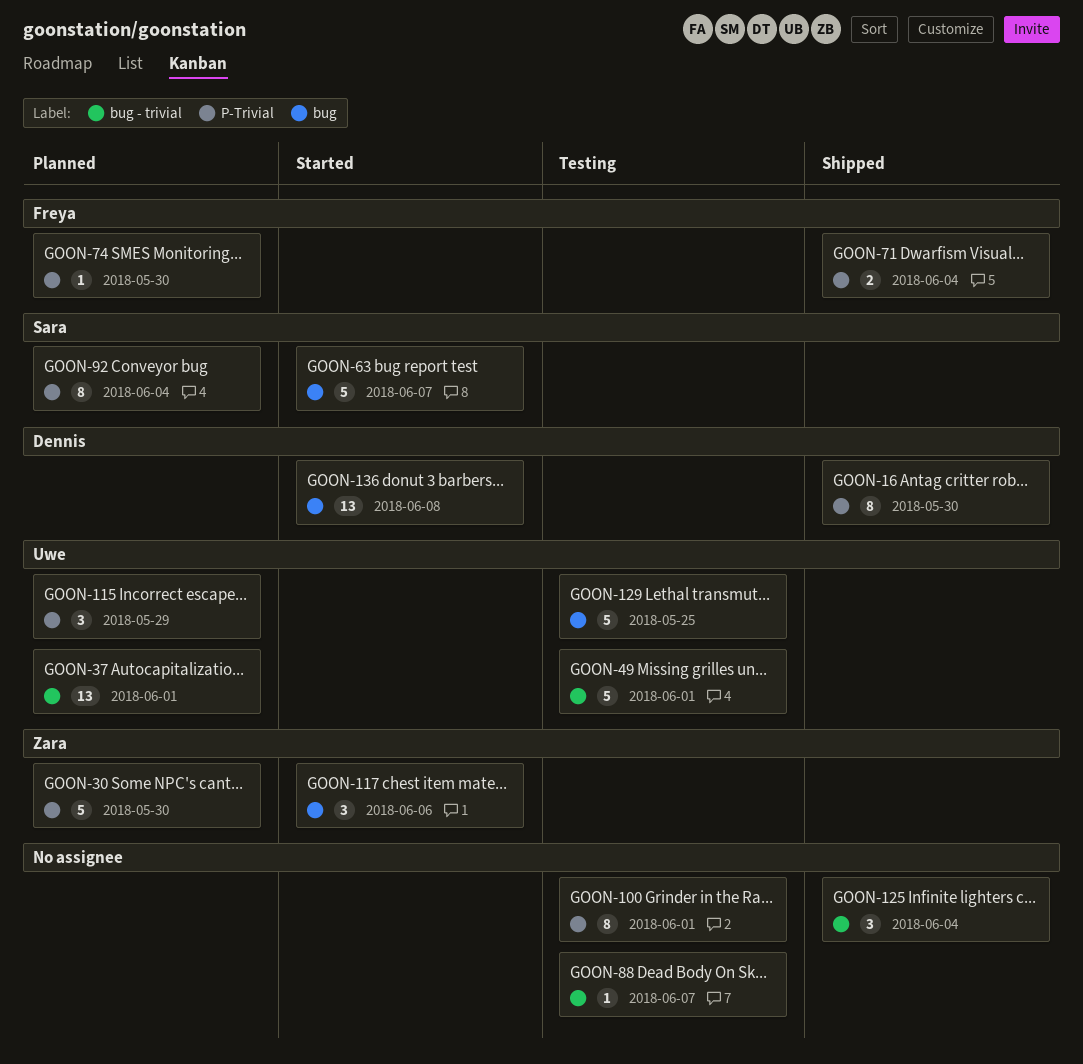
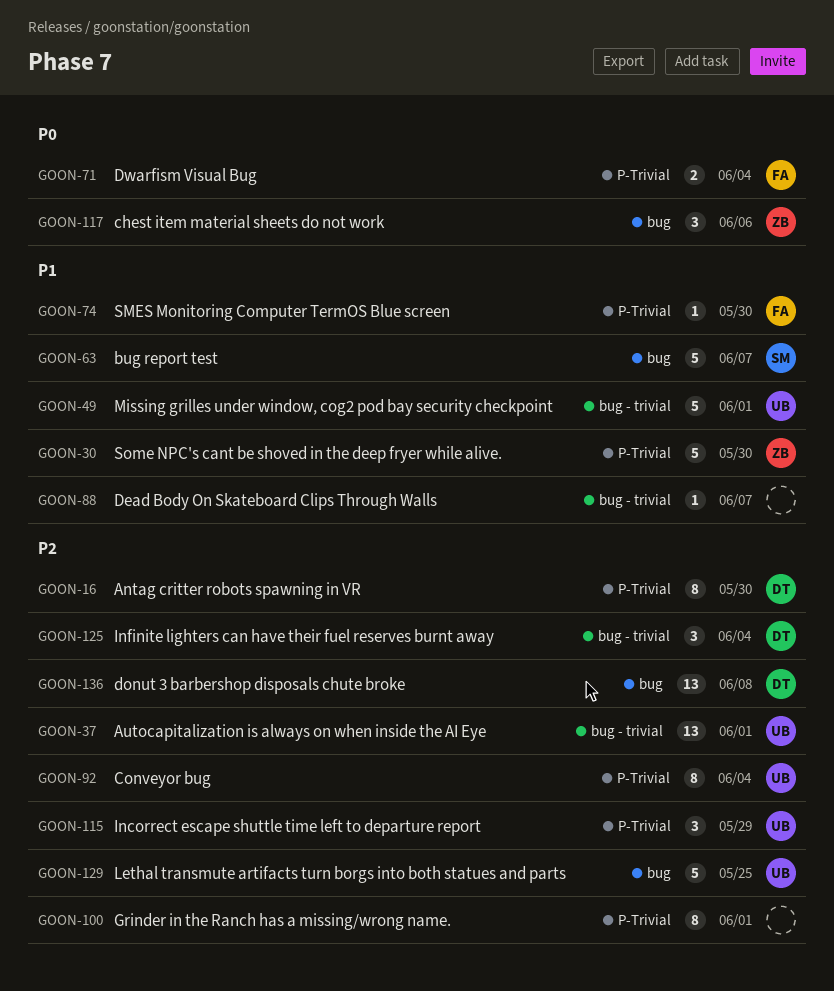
GOON-92, owner: Sara -> Uwe
GOON-125, owner: none -> Dennis

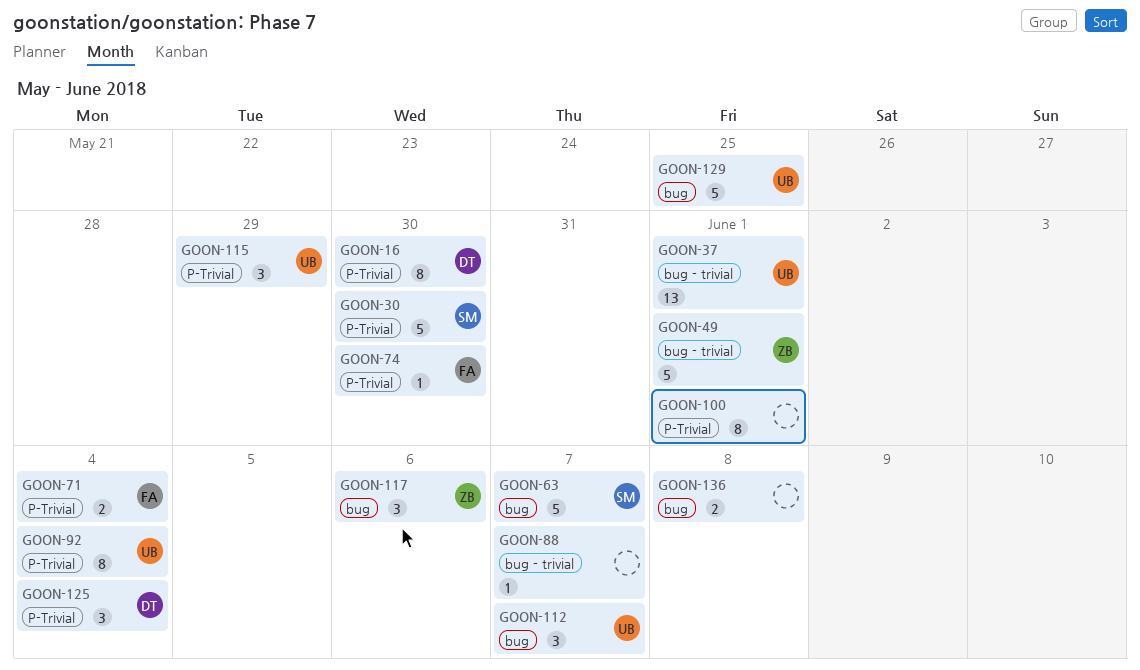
GOON-30, owner: ZB -> SM
GOON-49, owner: UB -> ZB
GOON-112: none -> present
GOON-125, label: bug - trivial -> P-Trivial
GOON-136, owner: DT -> none
GOON-136, estimate: 13 -> 2

